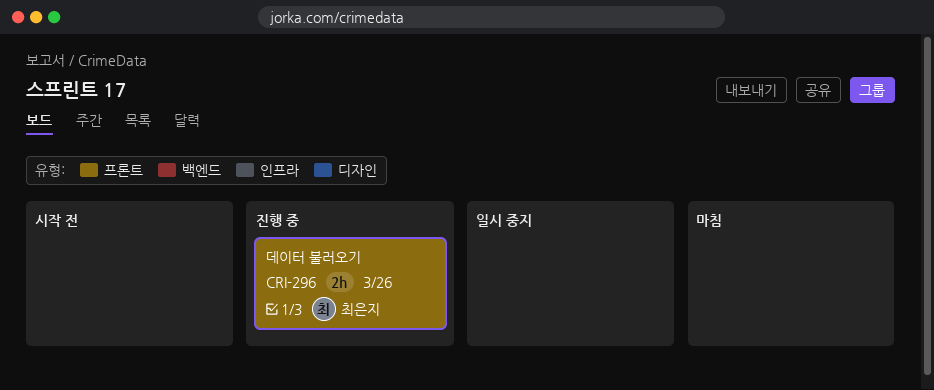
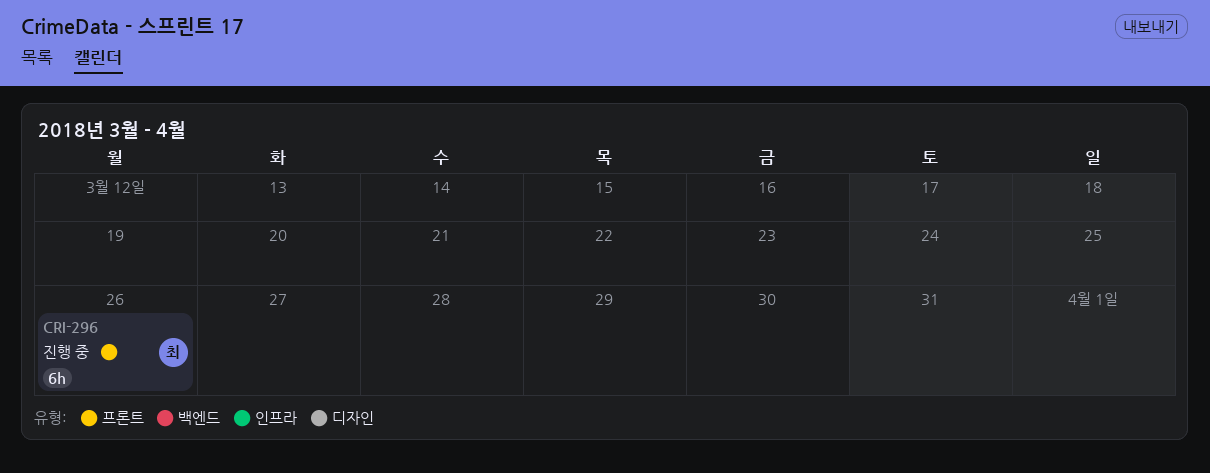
CRI-296, estimate: 2h -> 6h

